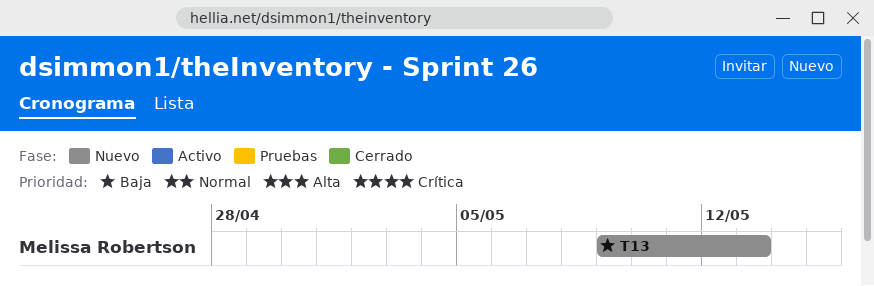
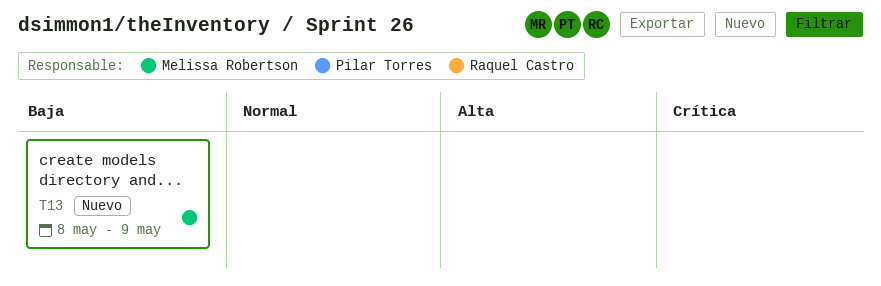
T13, start: May 9 -> May 8
T13, due: May 13 -> May 9

